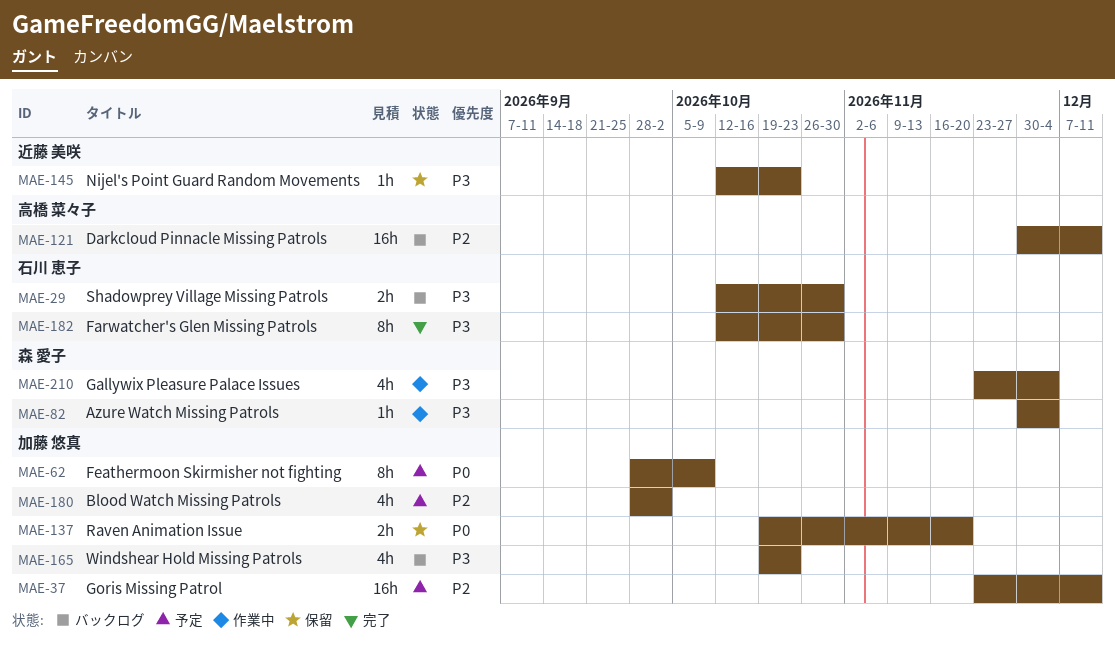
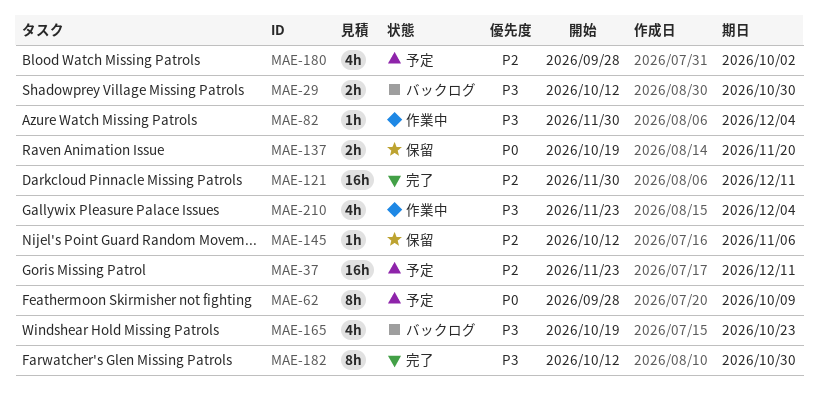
MAE-121, status: バックログ -> 完了
MAE-145, priority: P3 -> P2
MAE-145, due: Oct 23 -> Nov 6

